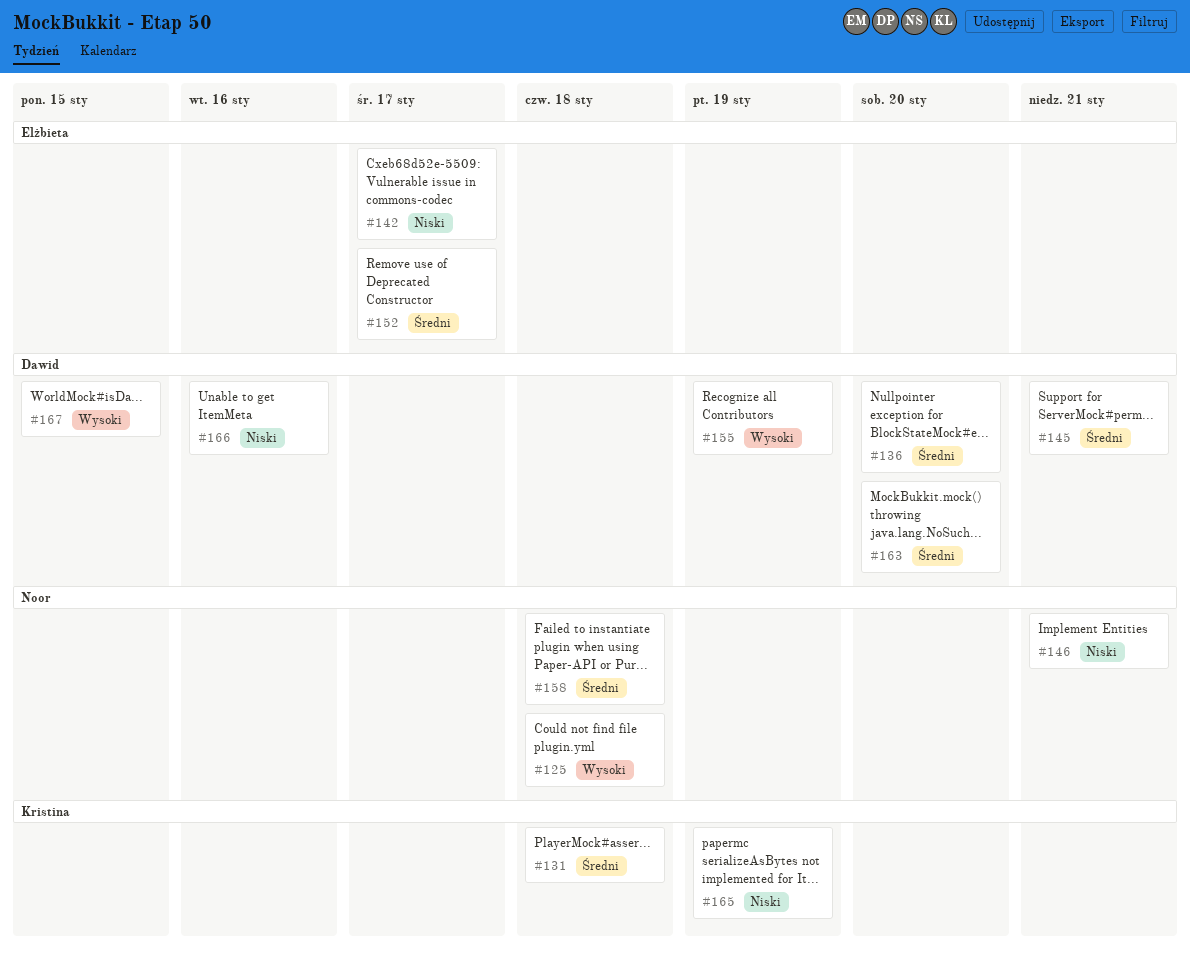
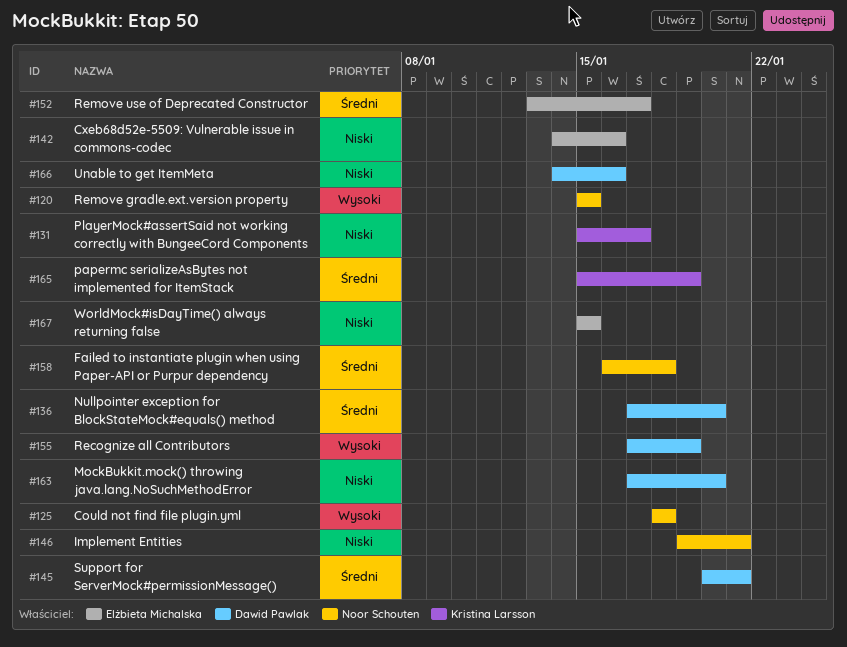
#120: none -> present
#131, priority: Średni -> Niski
#131, due: Jan 18 -> Jan 17
#142, due: Jan 17 -> Jan 16
#163, priority: Średni -> Niski
#165, priority: Niski -> Średni
#167, owner: Dawid Pawlak -> Elżbieta Michalska
#167, priority: Wysoki -> Niski

